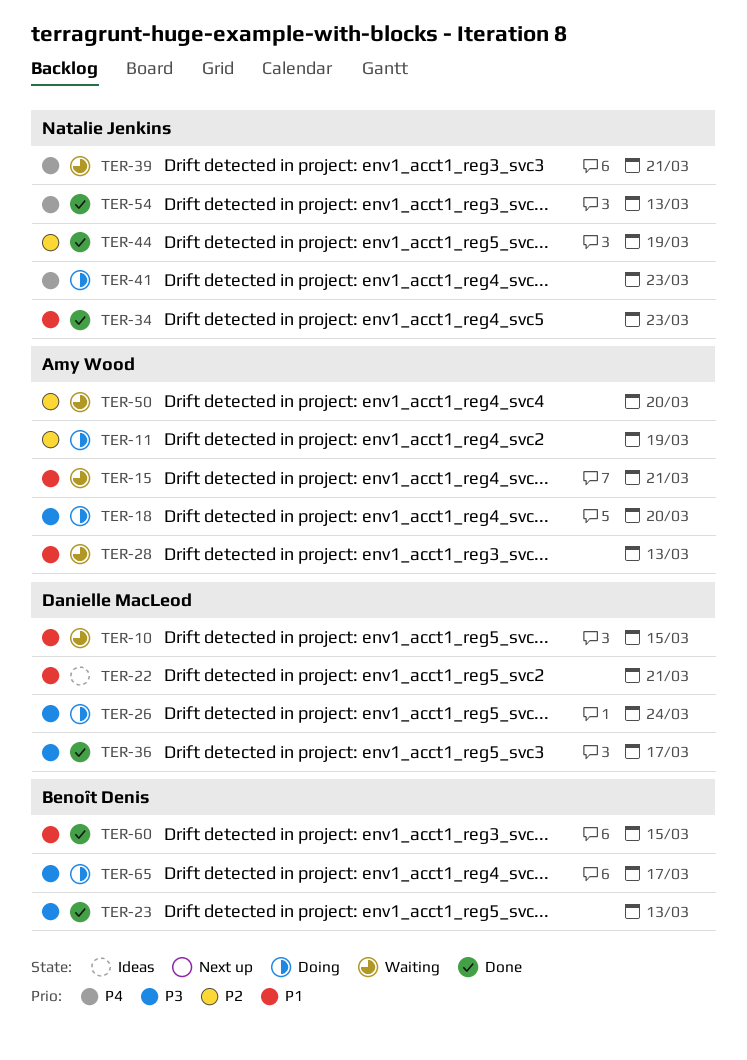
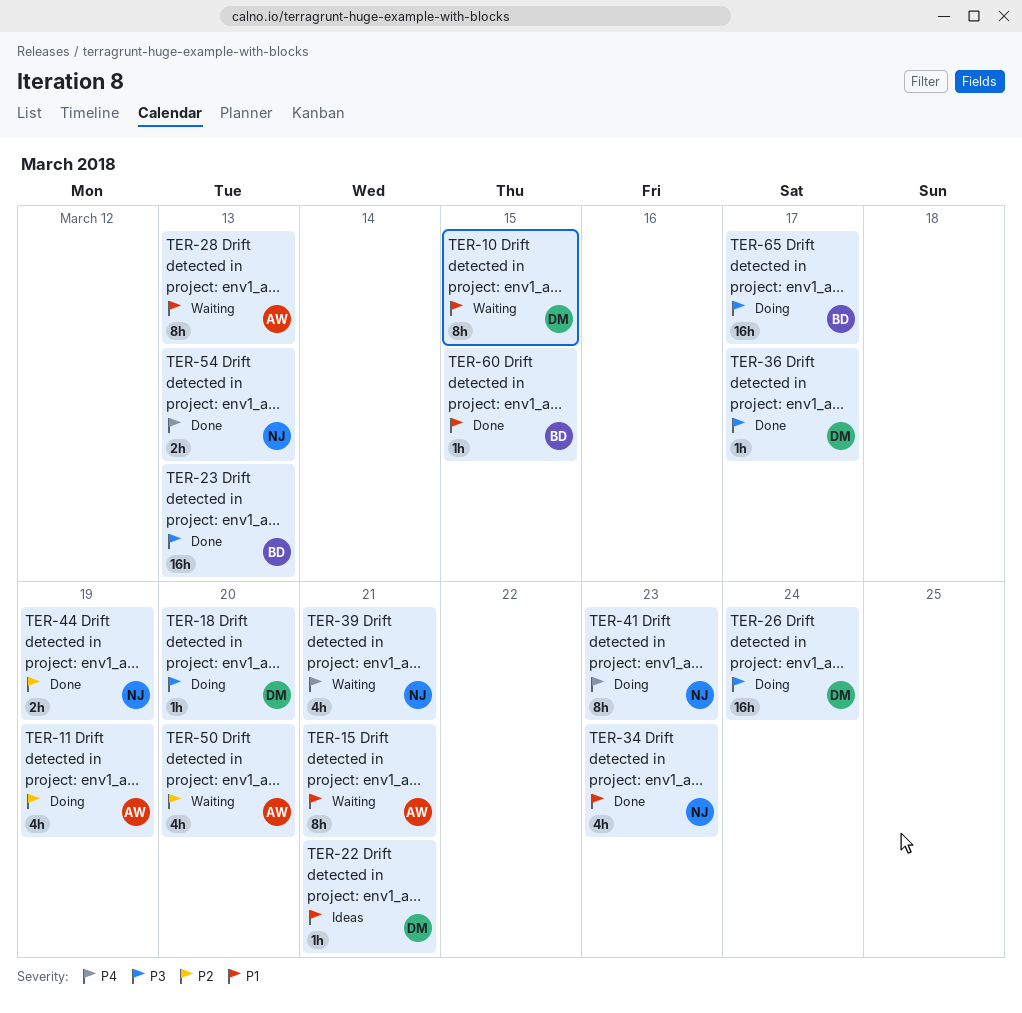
TER-18, owner: Amy Wood -> Danielle MacLeod

